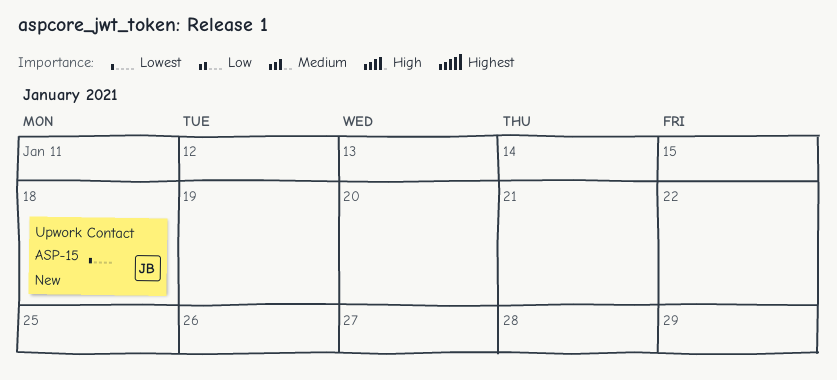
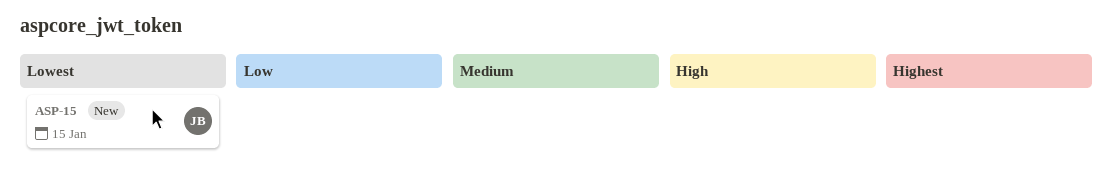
ASP-15, due: Jan 18 -> Jan 15

